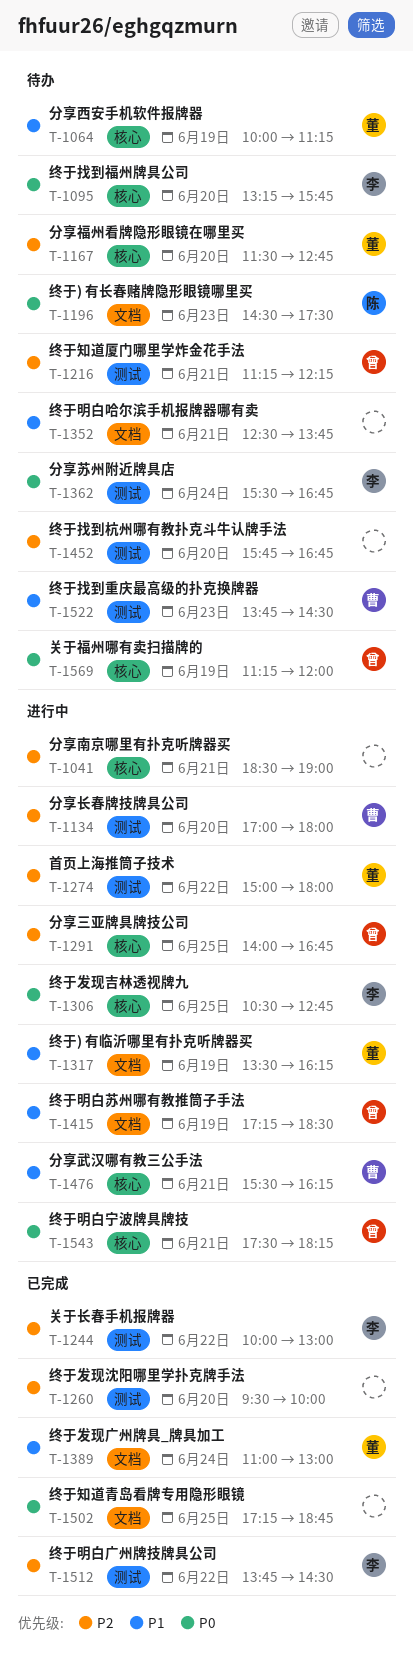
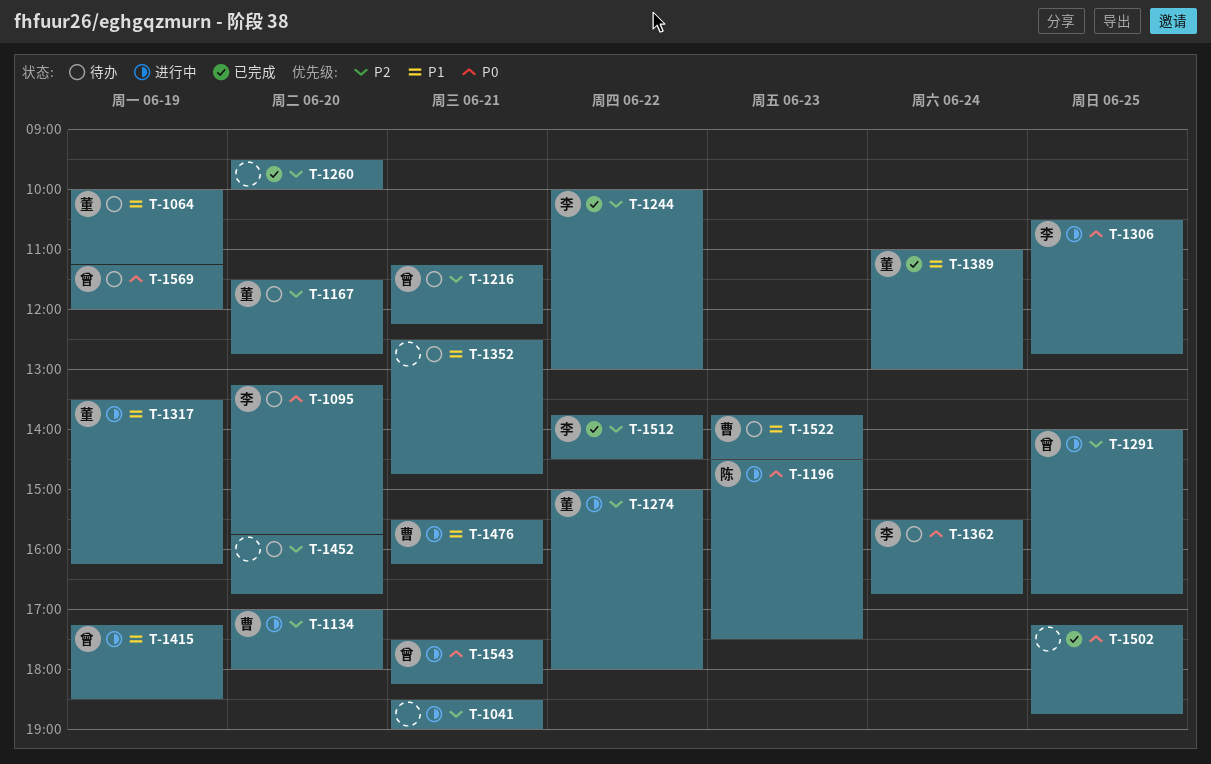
T-1196, status: 待办 -> 进行中
T-1352, ends: 13:45 -> 14:45

